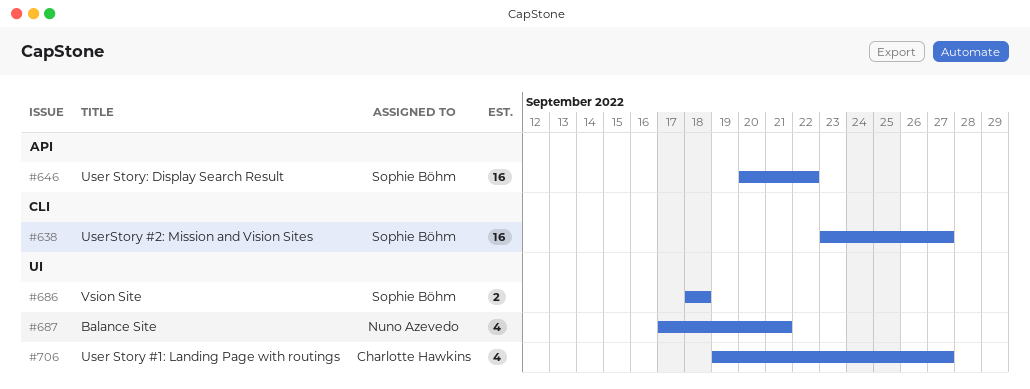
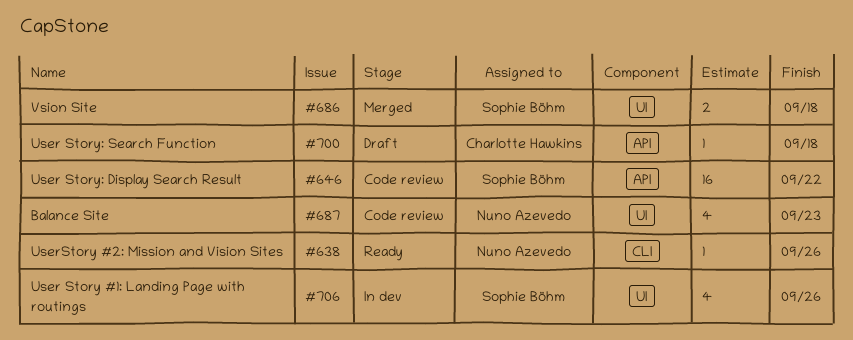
#638, owner: Sophie Böhm -> Nuno Azevedo
#638, estimate: 16 -> 1
#638, due: Sep 27 -> Sep 26
#687, due: Sep 21 -> Sep 23
#700: none -> present
#706, owner: Charlotte Hawkins -> Sophie Böhm
#706, due: Sep 27 -> Sep 26

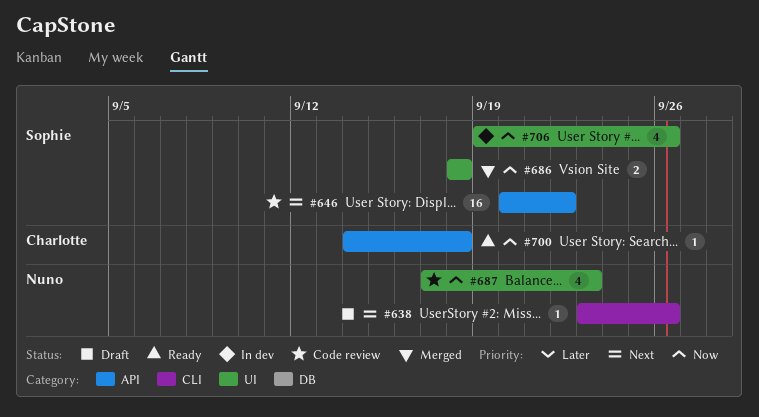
#638, status: Ready -> Draft
#700, status: Draft -> Ready

